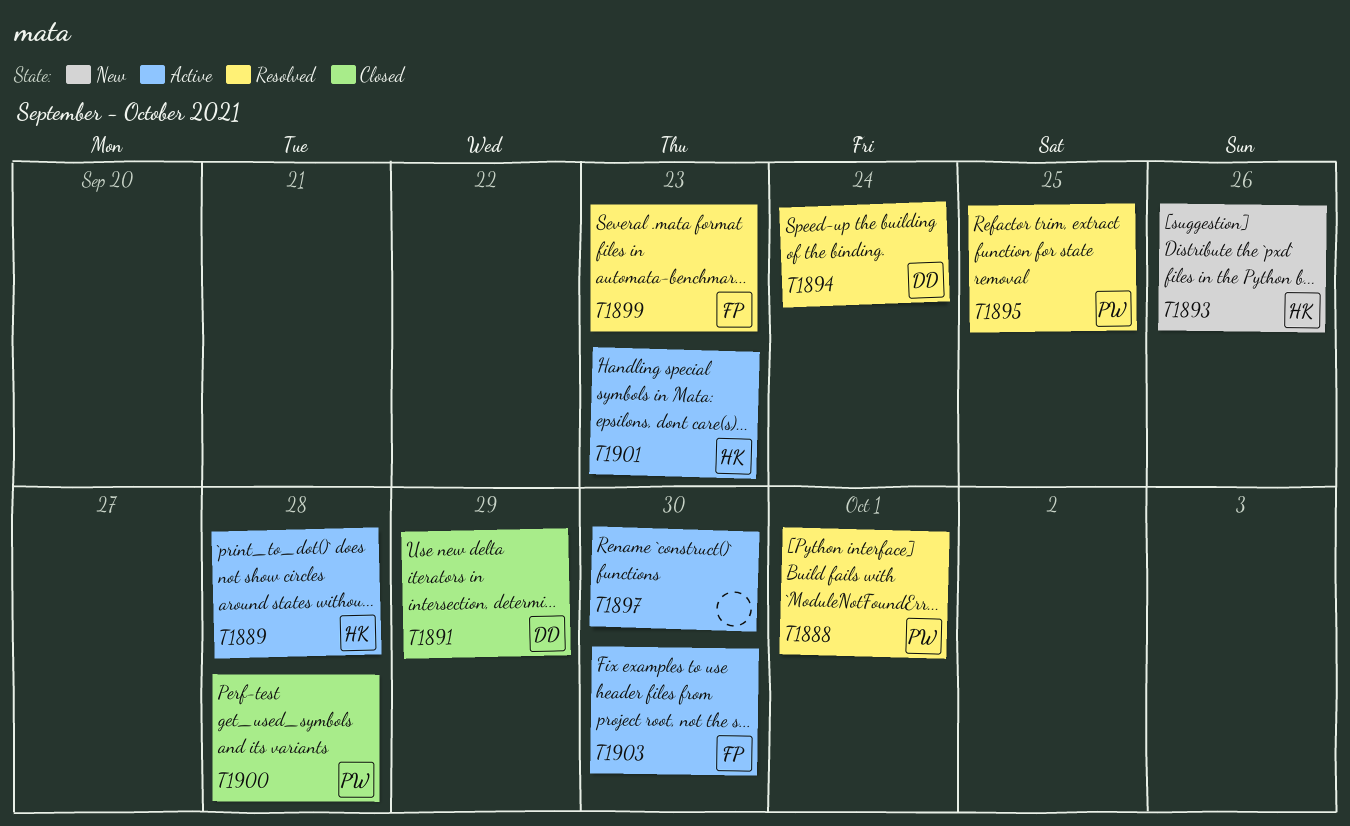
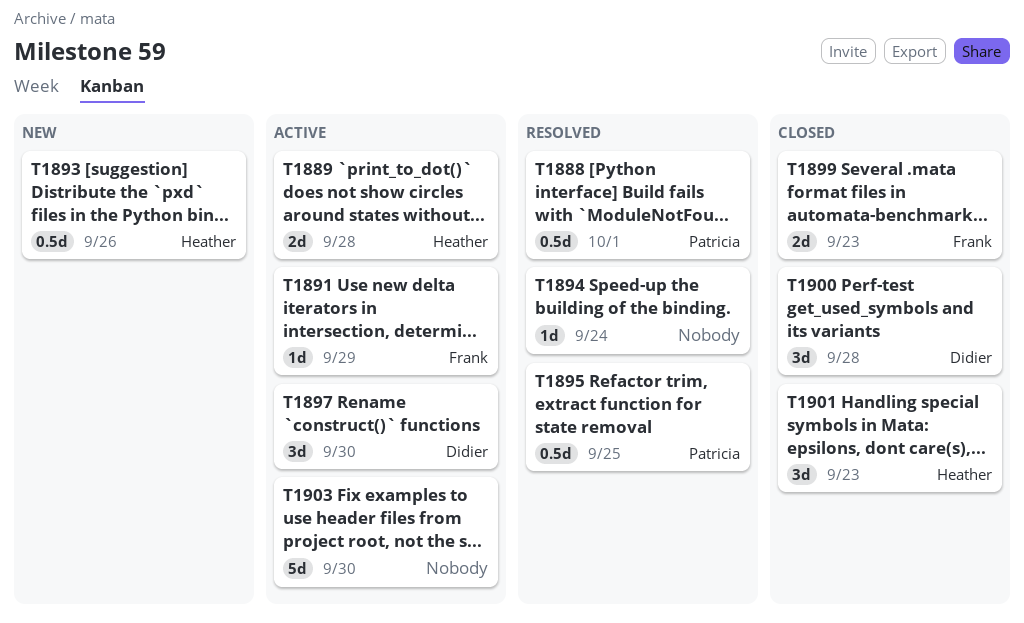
T1891, status: Closed -> Active
T1891, owner: Didier -> Frank
T1894, owner: Didier -> none
T1897, owner: none -> Didier
T1899, status: Resolved -> Closed
T1900, owner: Patricia -> Didier
T1901, status: Active -> Closed
T1903, owner: Frank -> none

